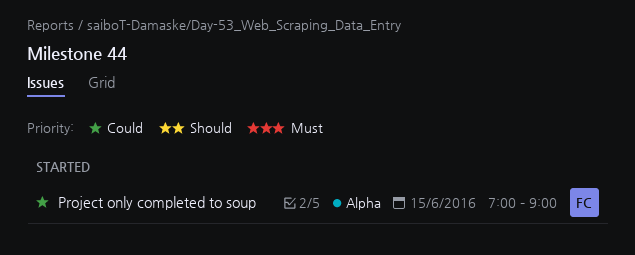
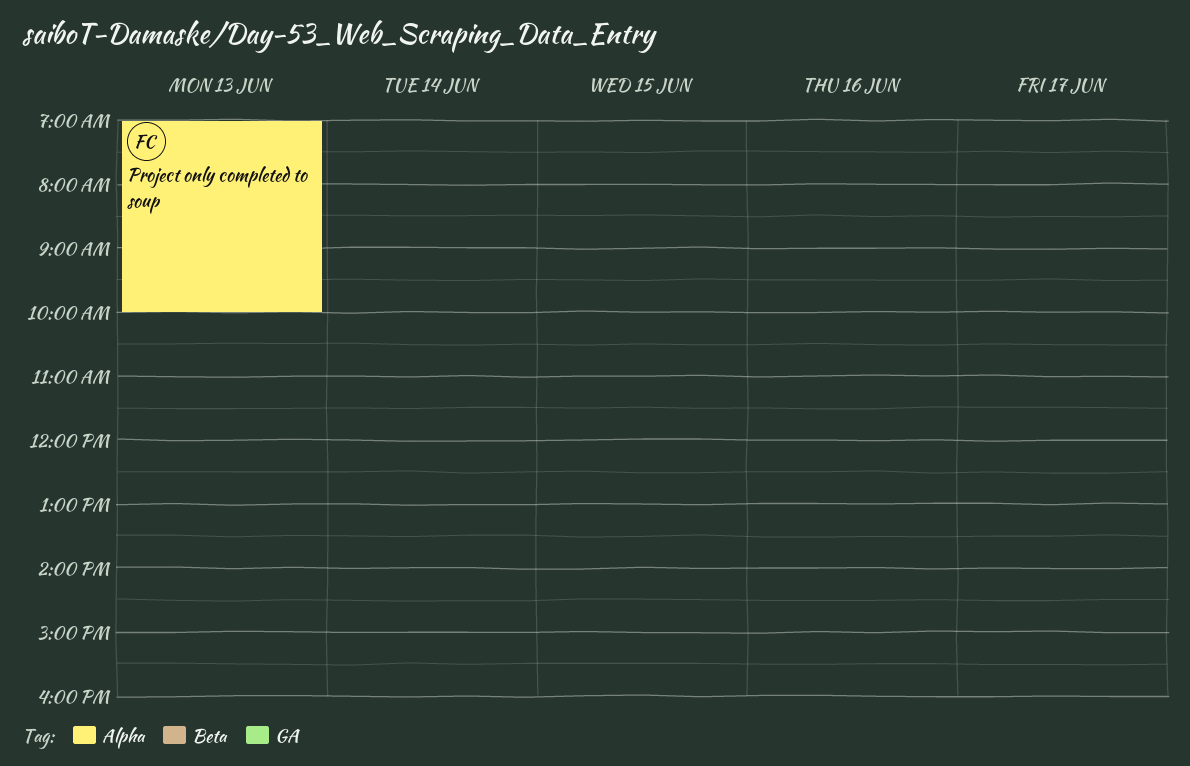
Project only completed to soup, day: Jun 15 -> Jun 13
Project only completed to soup, ends: 09:00 -> 10:00

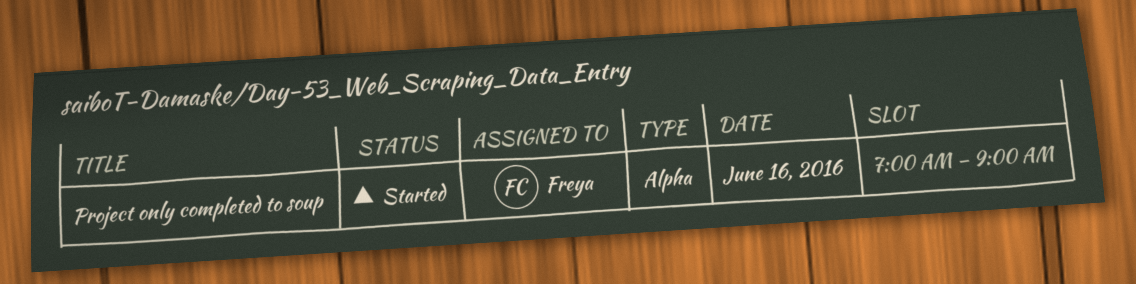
Project only completed to soup, day: Jun 13 -> Jun 16
Project only completed to soup, ends: 10:00 -> 09:00

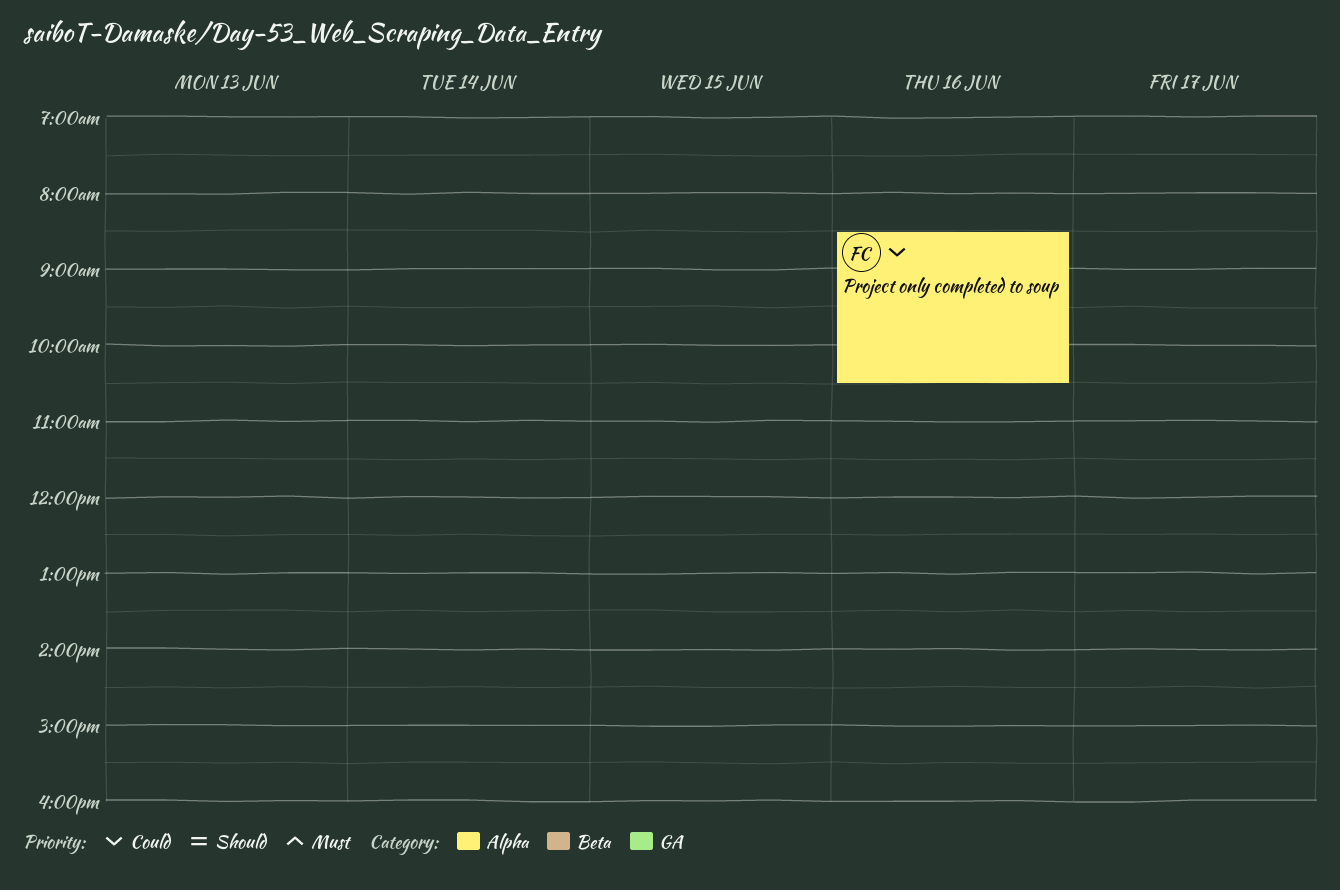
Project only completed to soup, begins: 07:00 -> 08:30
Project only completed to soup, ends: 09:00 -> 10:30

